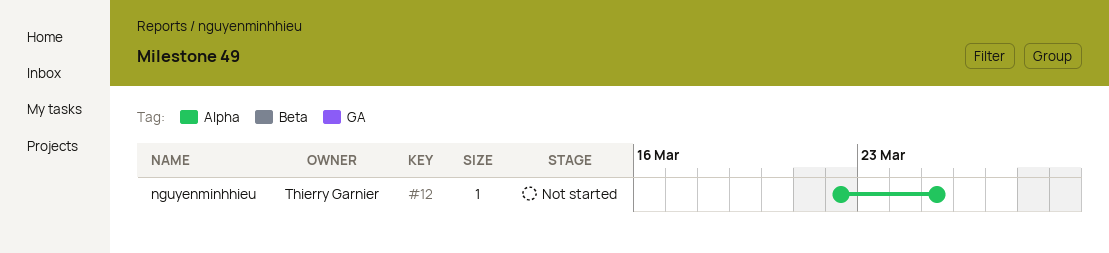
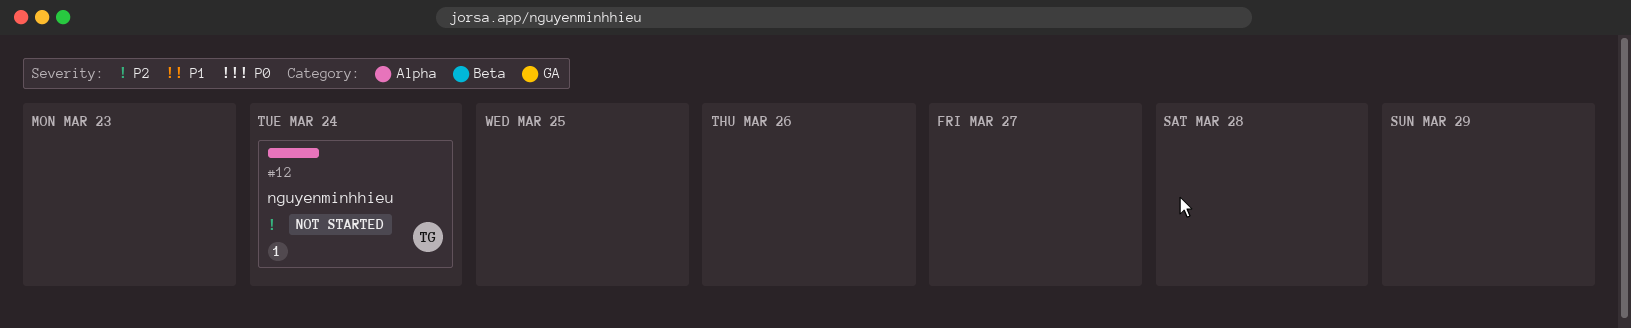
#12, due: Mar 25 -> Mar 24

